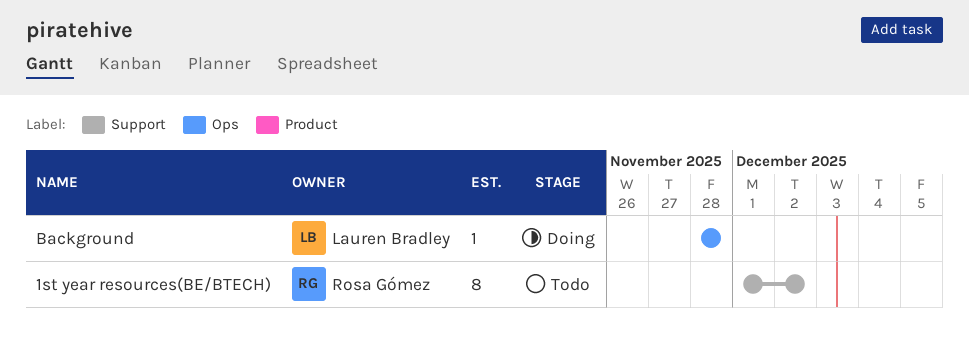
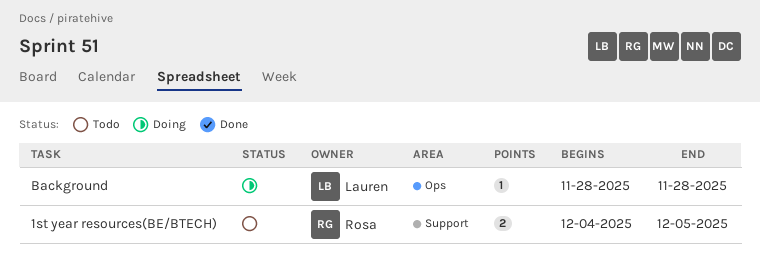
1st year resources(BE/BTECH), estimate: 8 -> 2
1st year resources(BE/BTECH), start: Dec 1 -> Dec 4
1st year resources(BE/BTECH), due: Dec 2 -> Dec 5

